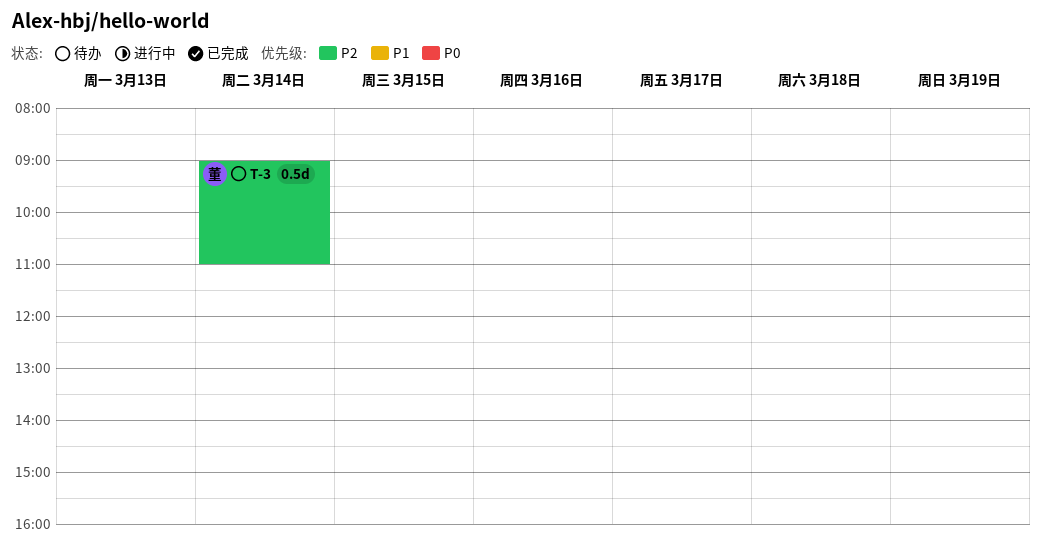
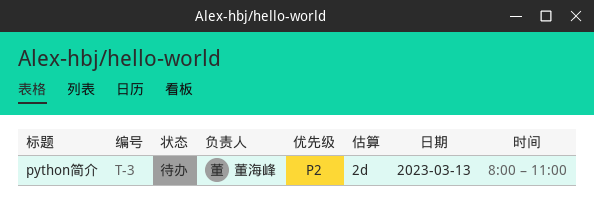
T-3, estimate: 0.5d -> 2d
T-3, day: Mar 14 -> Mar 13
T-3, begins: 09:00 -> 08:00

